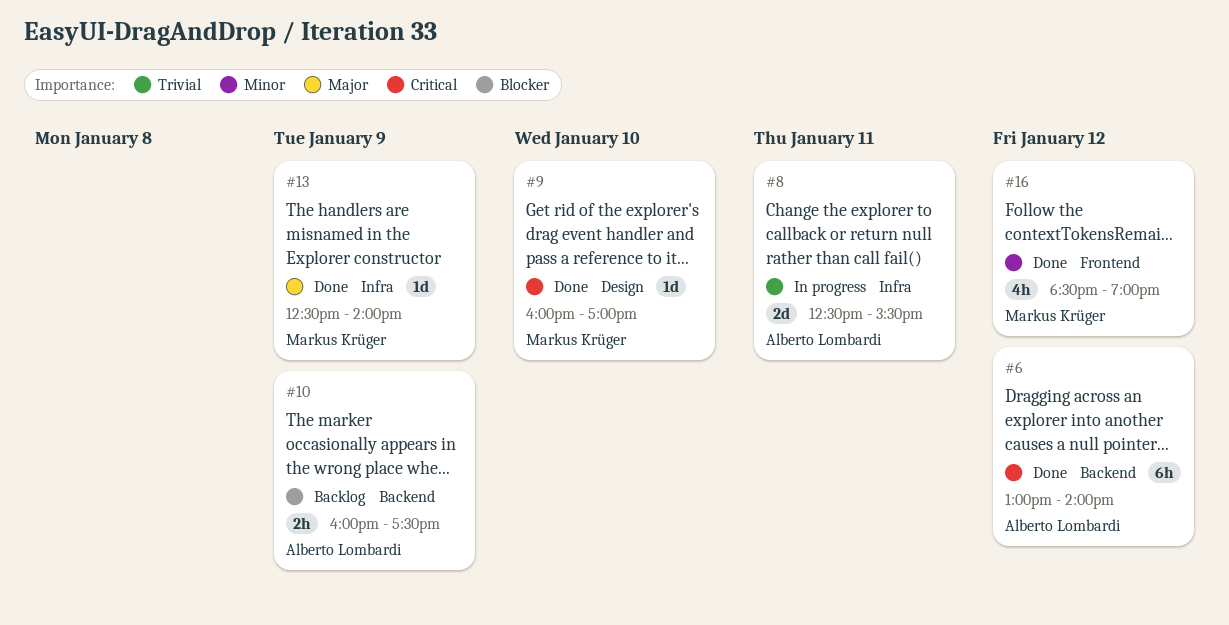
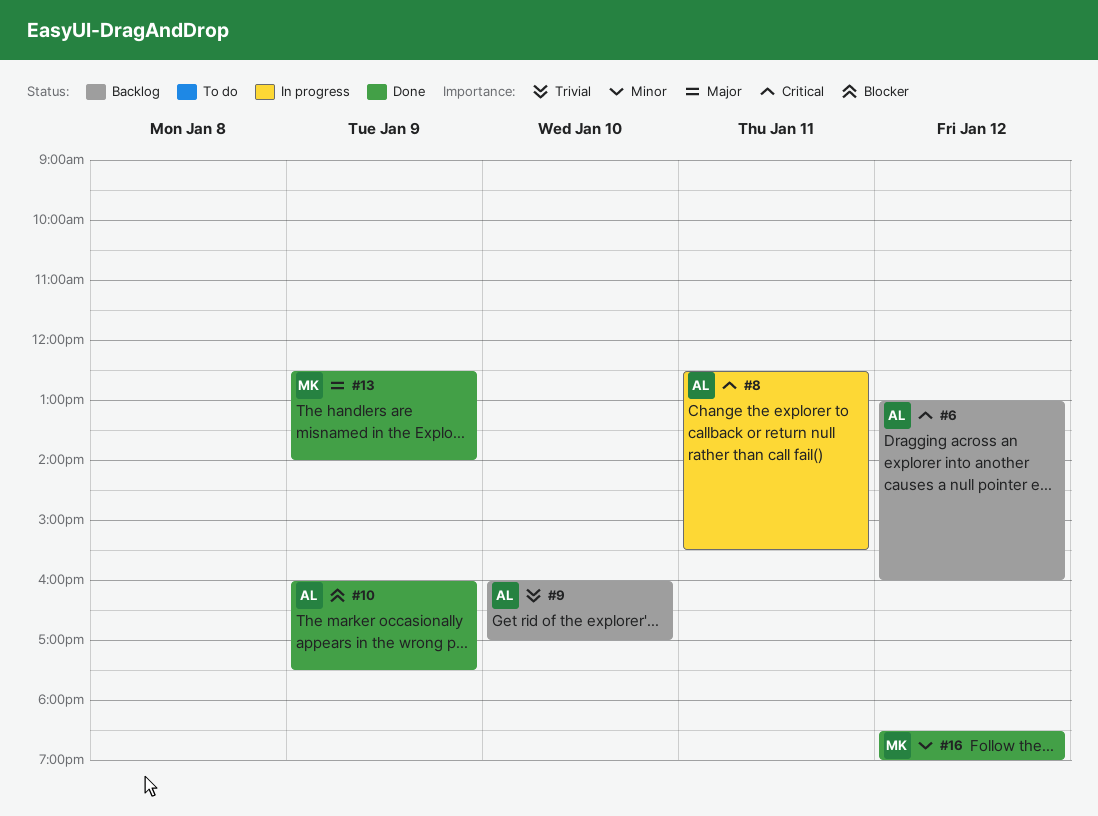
#6, status: Done -> Backlog
#6, ends: 14:00 -> 16:00
#8, priority: Trivial -> Critical
#9, status: Done -> Backlog
#9, owner: Markus Krüger -> Alberto Lombardi
#9, priority: Critical -> Trivial
#10, status: Backlog -> Done

